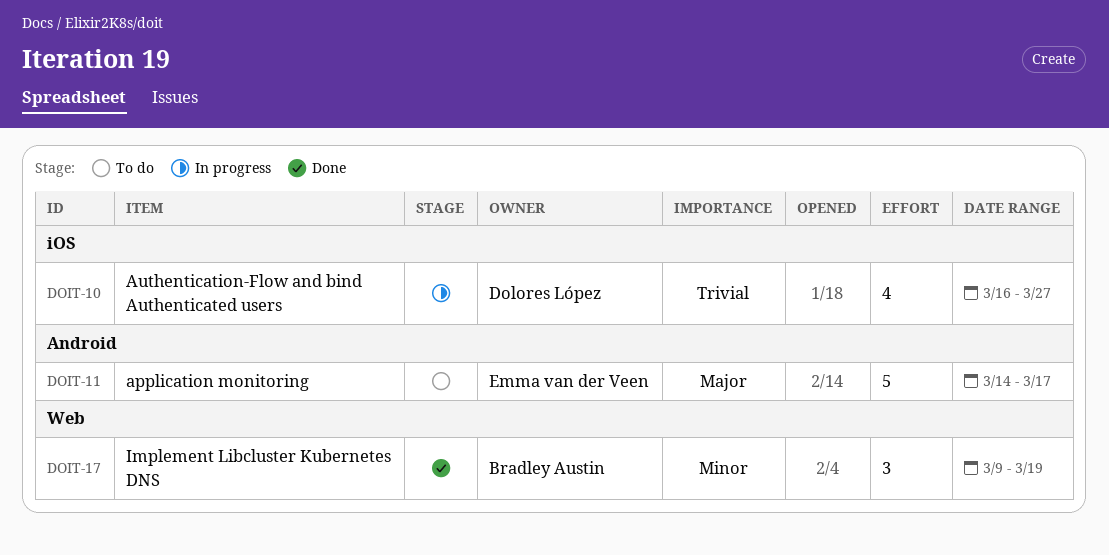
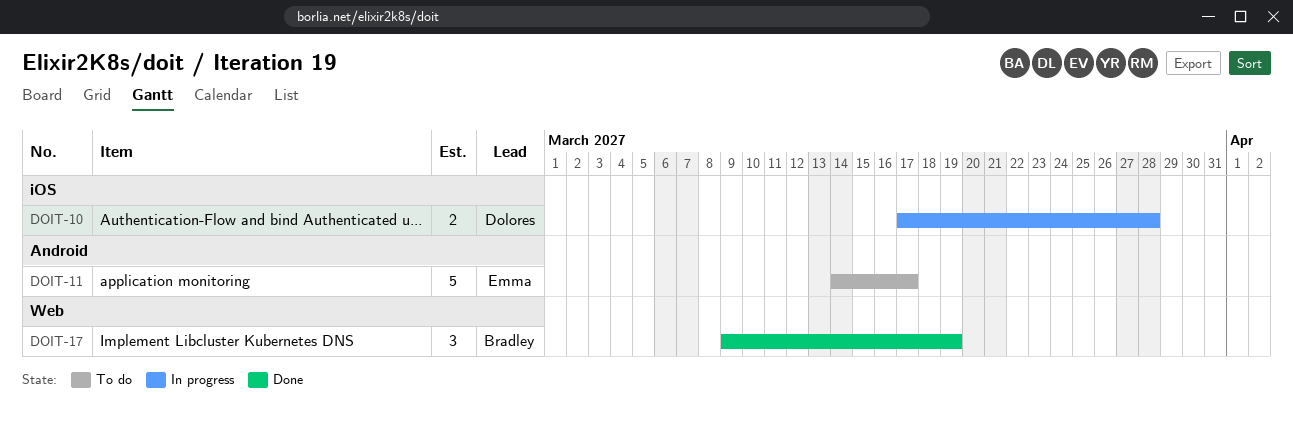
DOIT-10, estimate: 4 -> 2
DOIT-10, start: Mar 16 -> Mar 17
DOIT-10, due: Mar 27 -> Mar 28

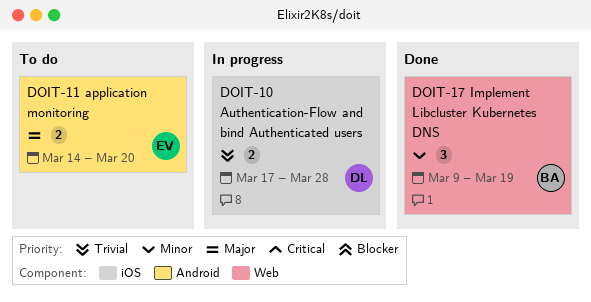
DOIT-11, estimate: 5 -> 2
DOIT-11, due: Mar 17 -> Mar 20

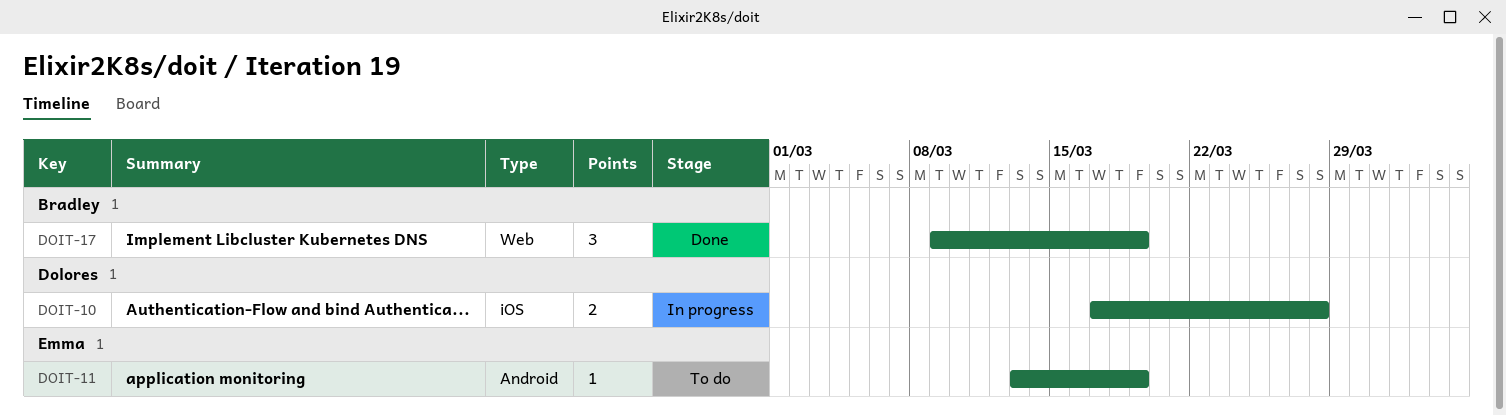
DOIT-11, estimate: 2 -> 1
DOIT-11, start: Mar 14 -> Mar 13
DOIT-11, due: Mar 20 -> Mar 19

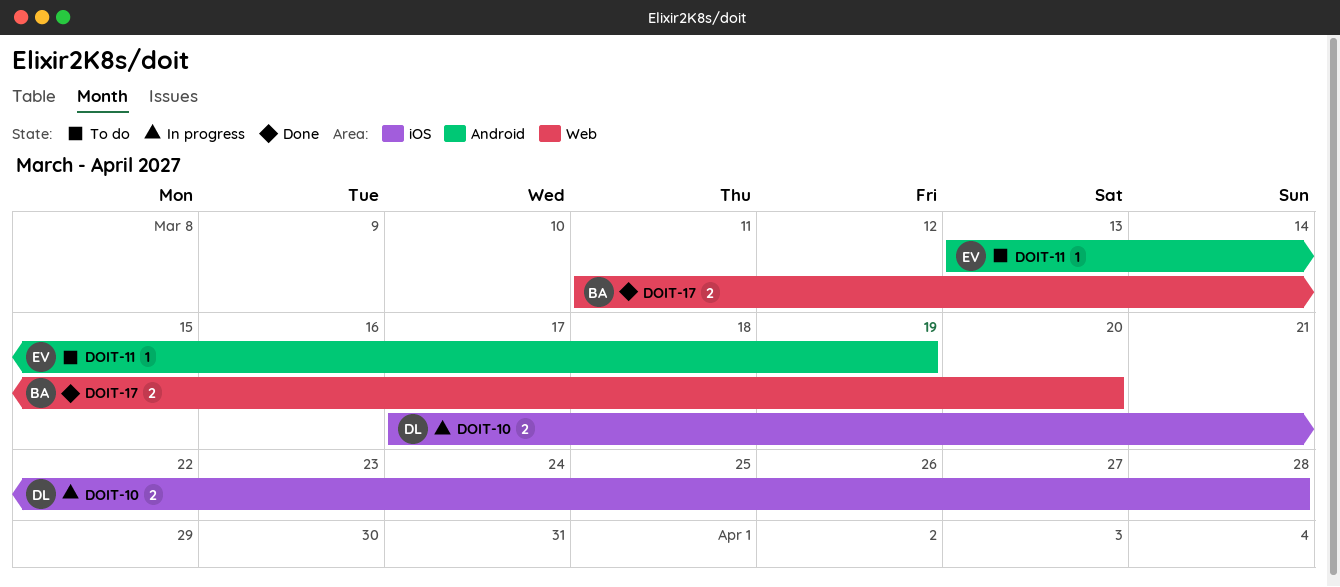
DOIT-17, estimate: 3 -> 2
DOIT-17, start: Mar 9 -> Mar 11
DOIT-17, due: Mar 19 -> Mar 20

